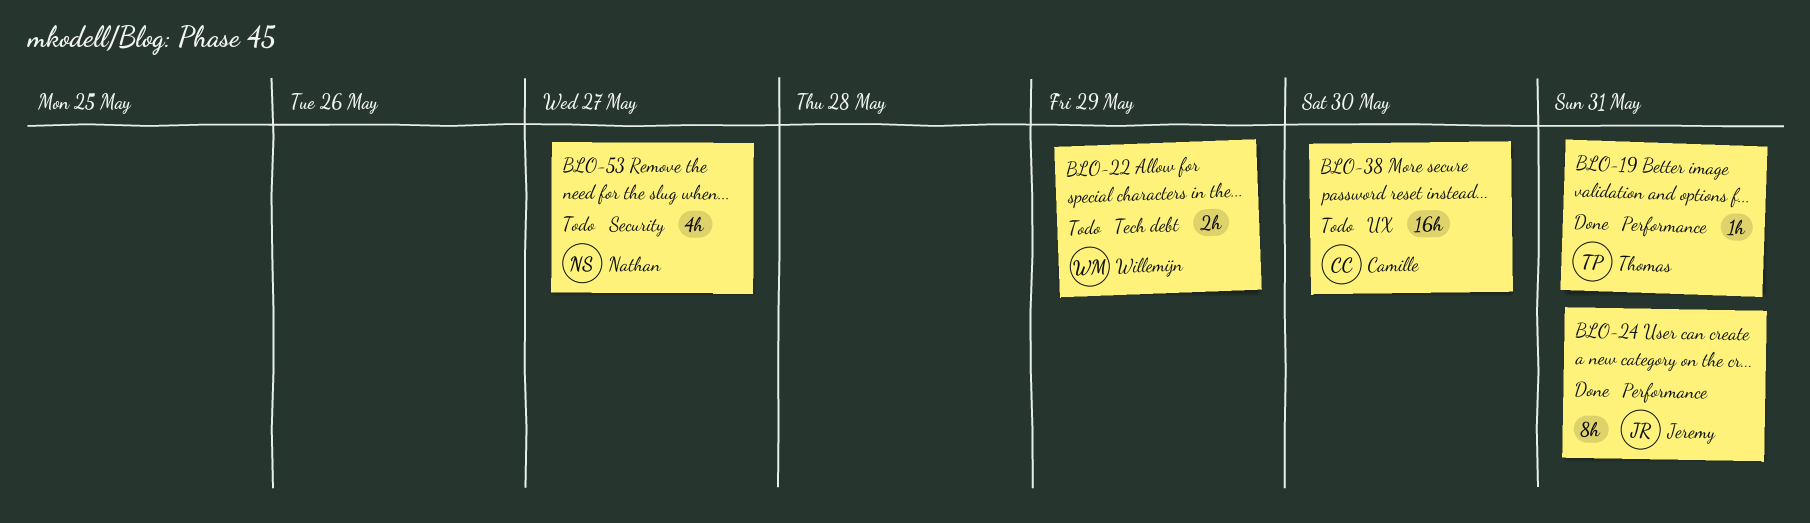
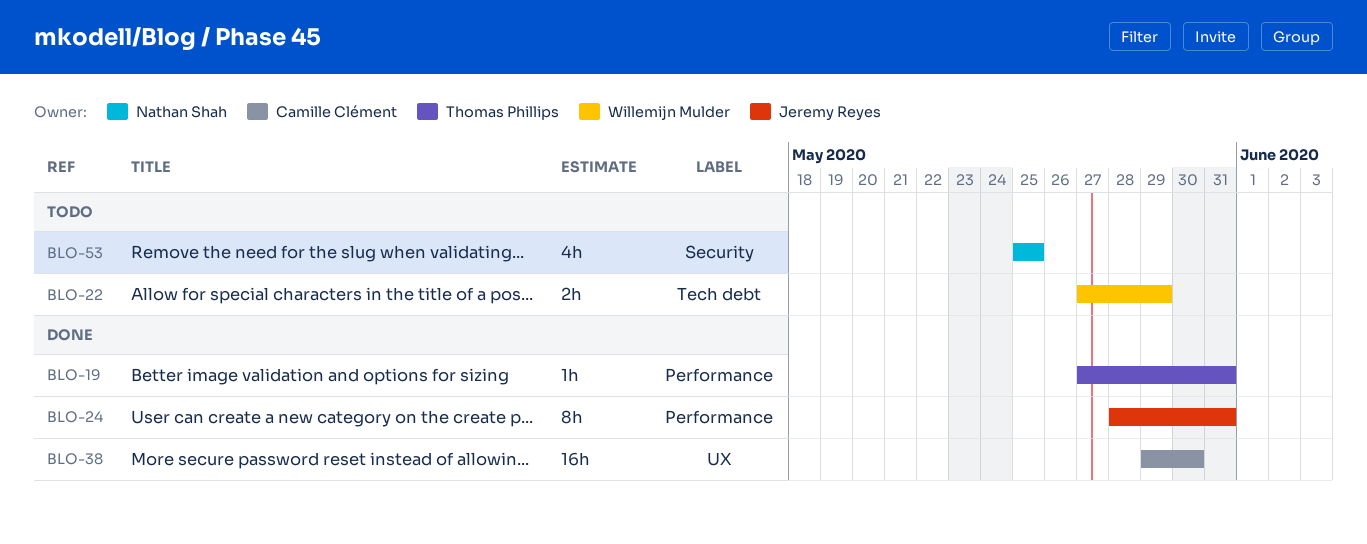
BLO-38, status: Todo -> Done
BLO-53, due: May 27 -> May 25

